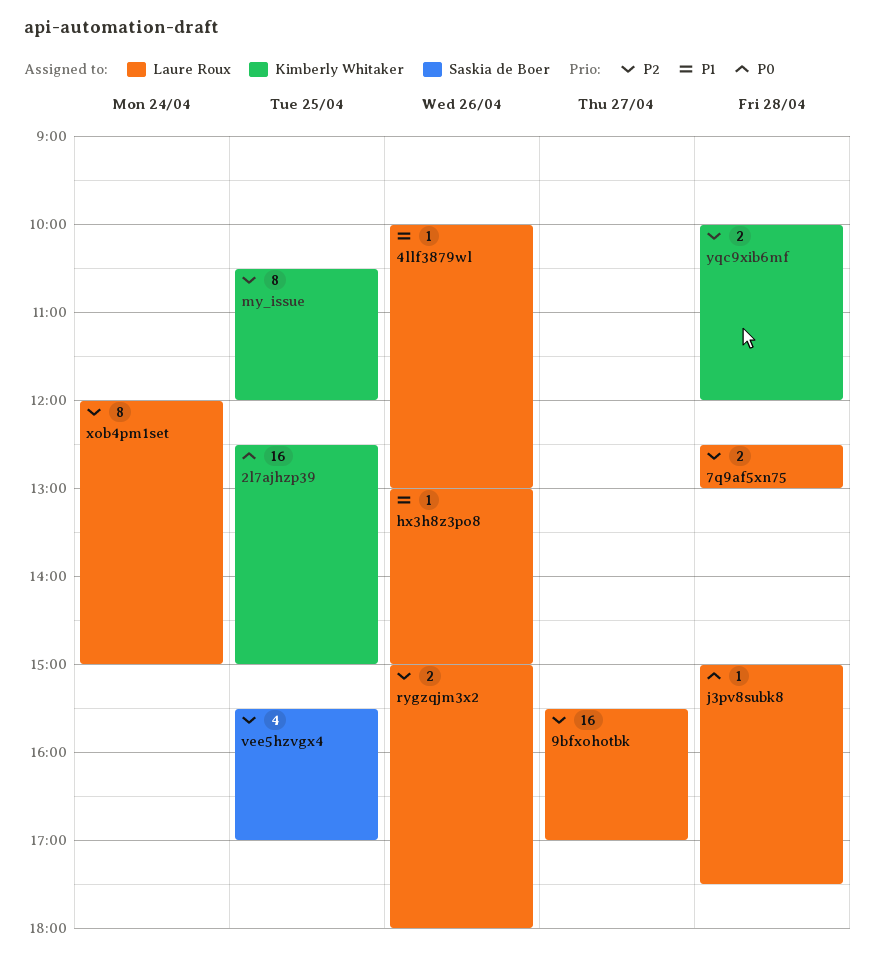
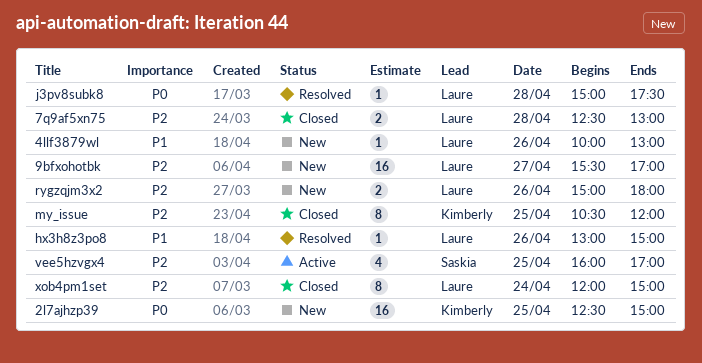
vee5hzvgx4, begins: 15:30 -> 16:00
yqc9xib6mf: present -> none

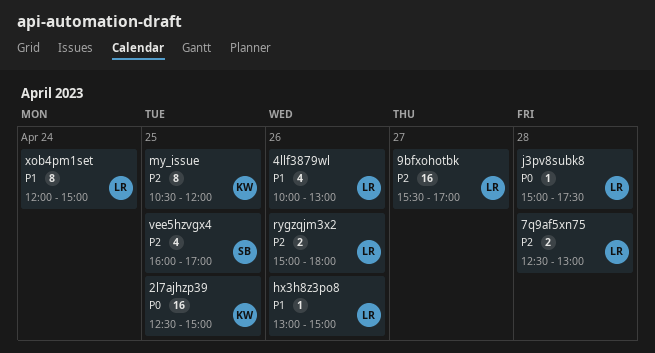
4llf3879wl, estimate: 1 -> 4
xob4pm1set, priority: P2 -> P1

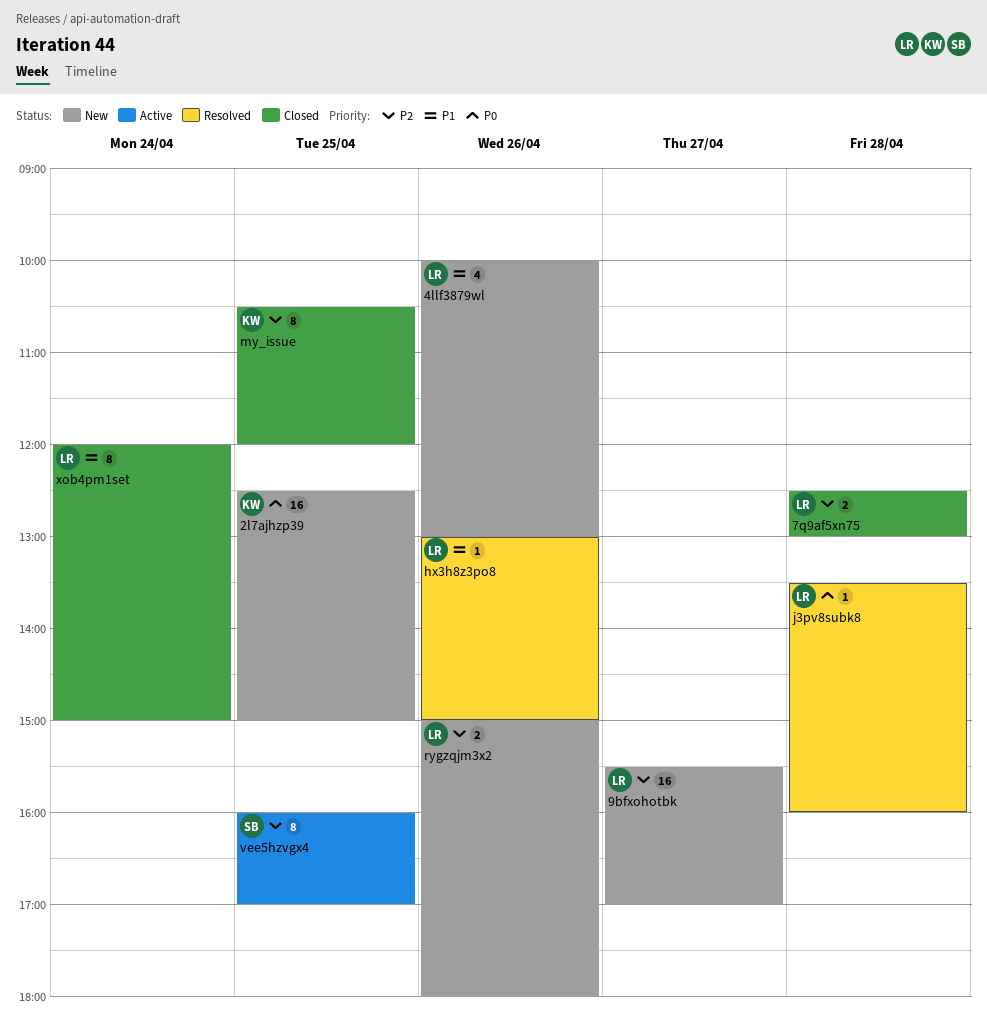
j3pv8subk8, begins: 15:00 -> 13:30
j3pv8subk8, ends: 17:30 -> 16:00
vee5hzvgx4, estimate: 4 -> 8

